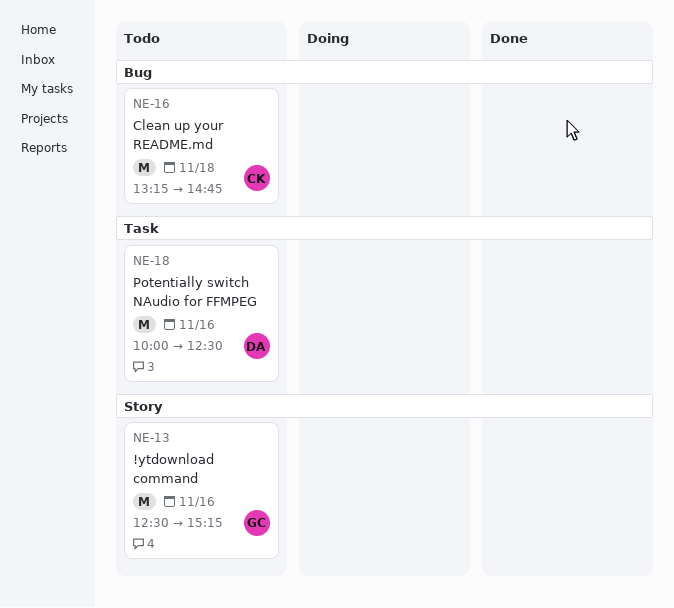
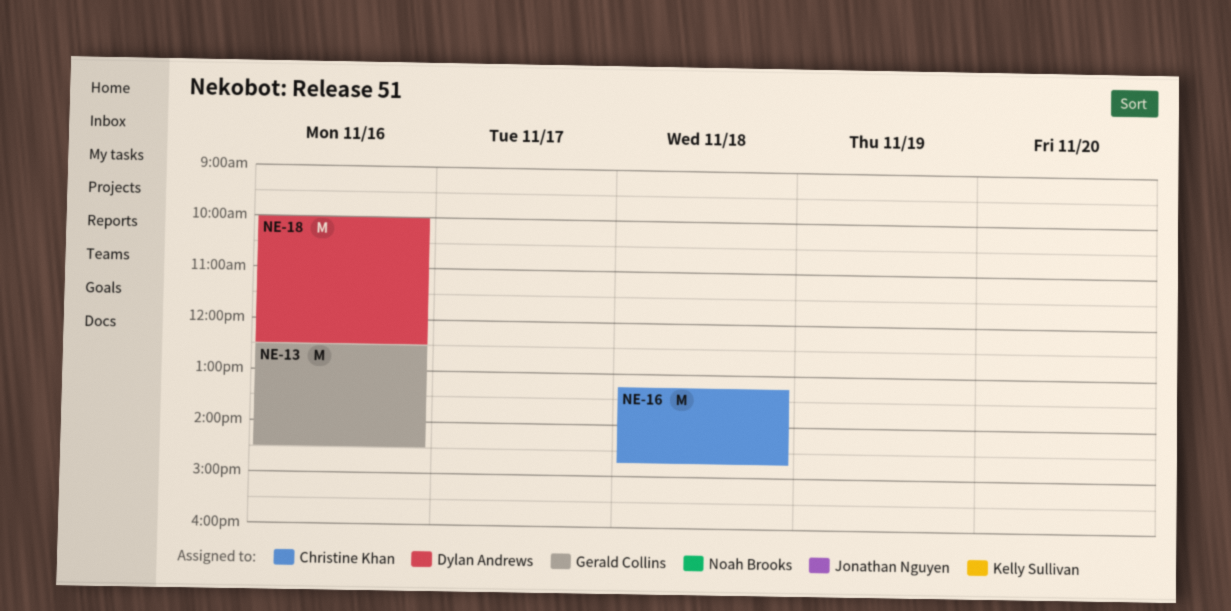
NE-13, ends: 15:15 -> 14:30

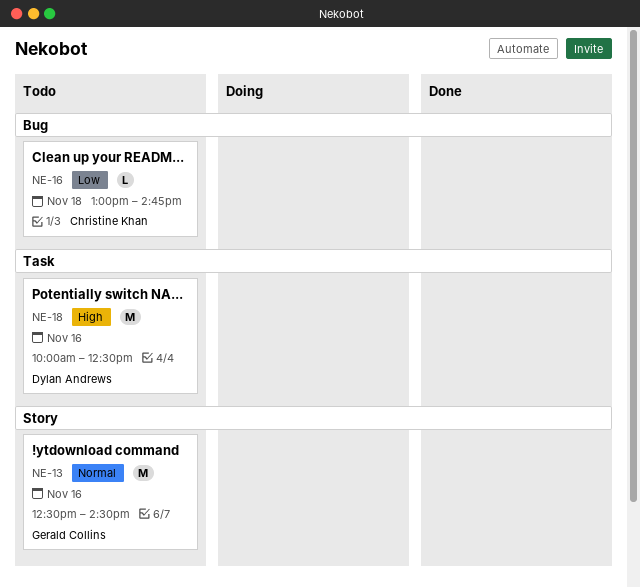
NE-16, estimate: M -> L
NE-16, begins: 13:15 -> 13:00

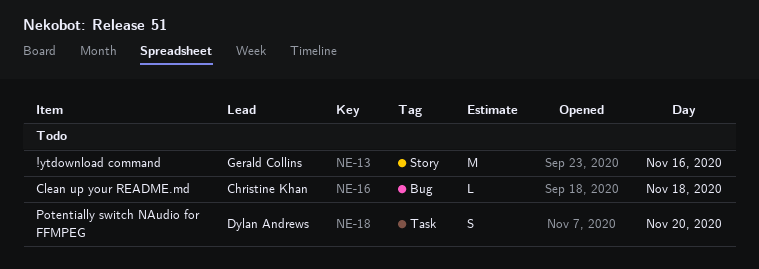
NE-18, estimate: M -> S
NE-18, day: Nov 16 -> Nov 20

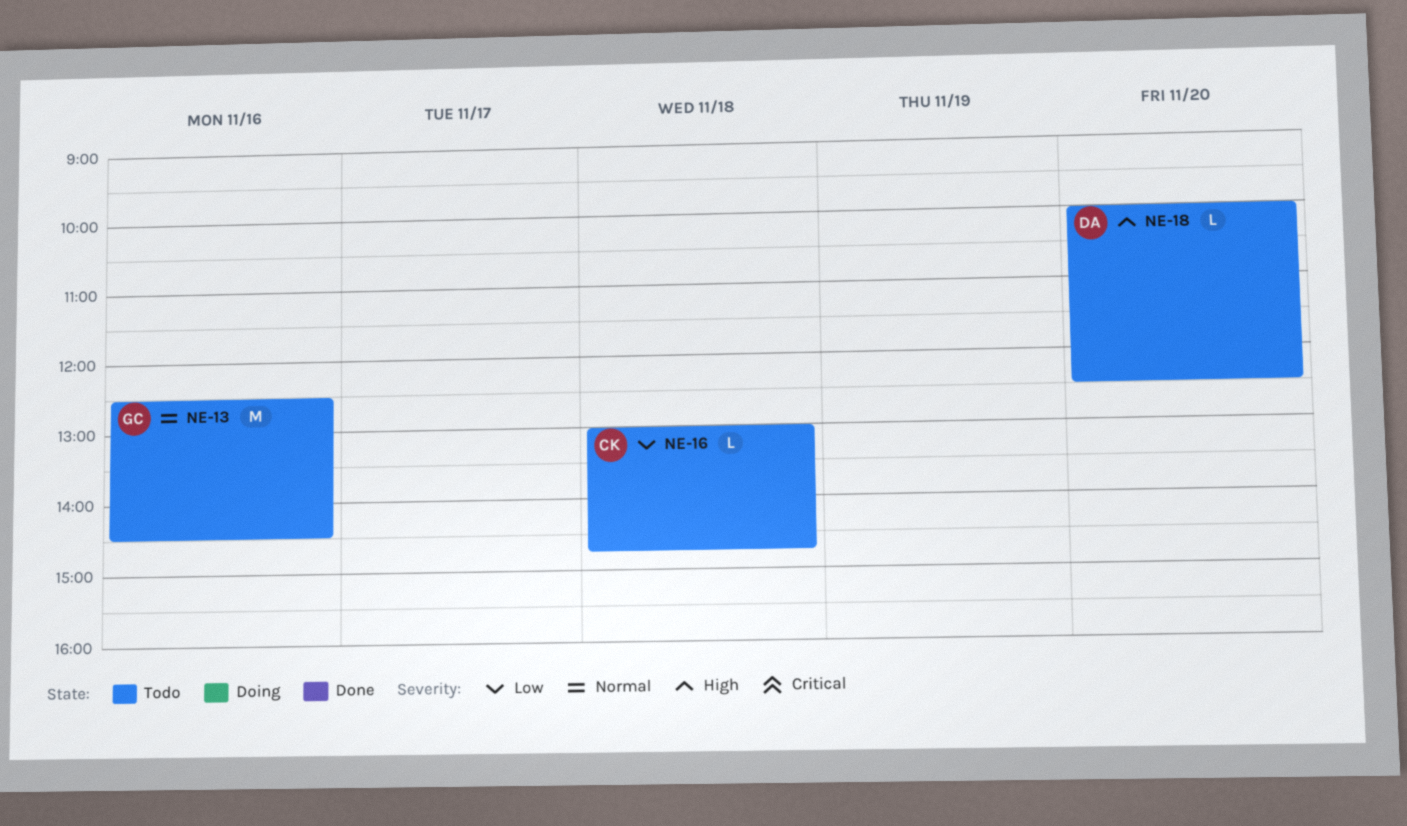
NE-18, estimate: S -> L

